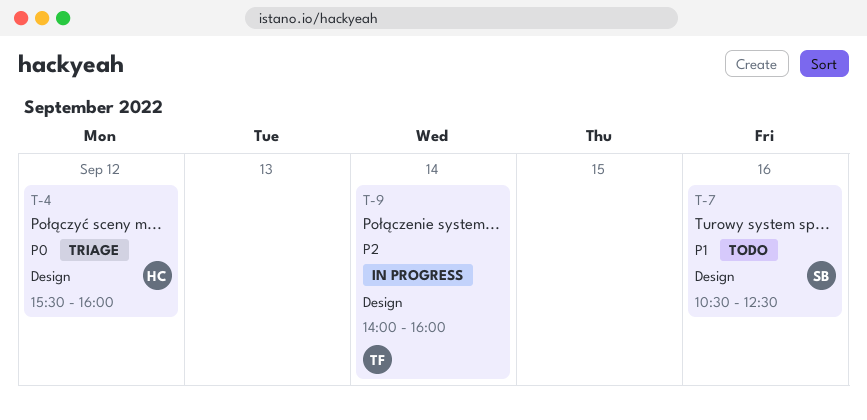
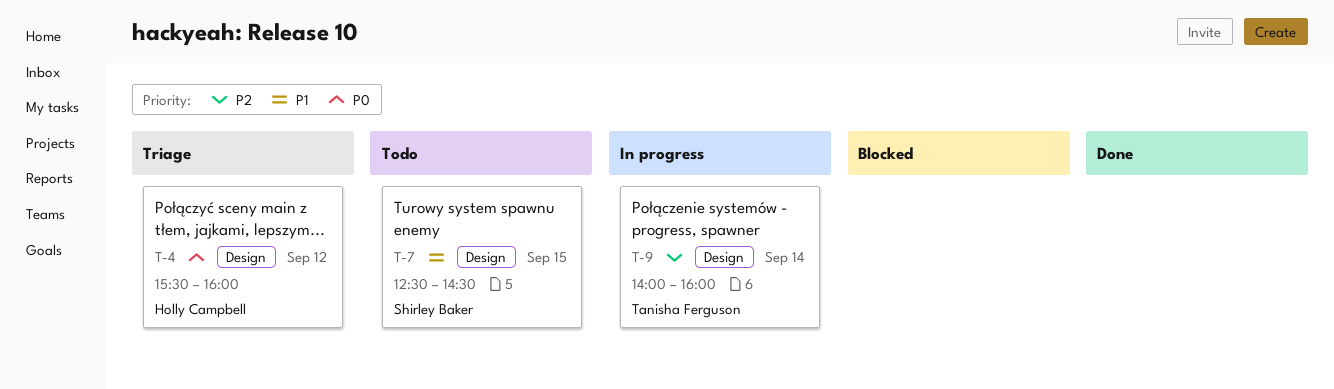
T-7, day: Sep 16 -> Sep 15
T-7, begins: 10:30 -> 12:30
T-7, ends: 12:30 -> 14:30

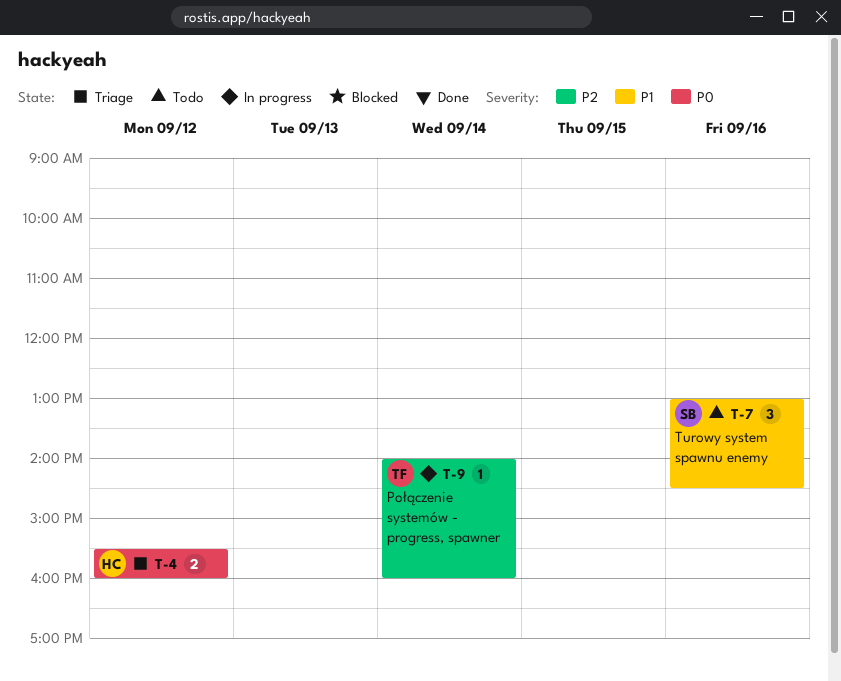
T-7, day: Sep 15 -> Sep 16
T-7, begins: 12:30 -> 13:00

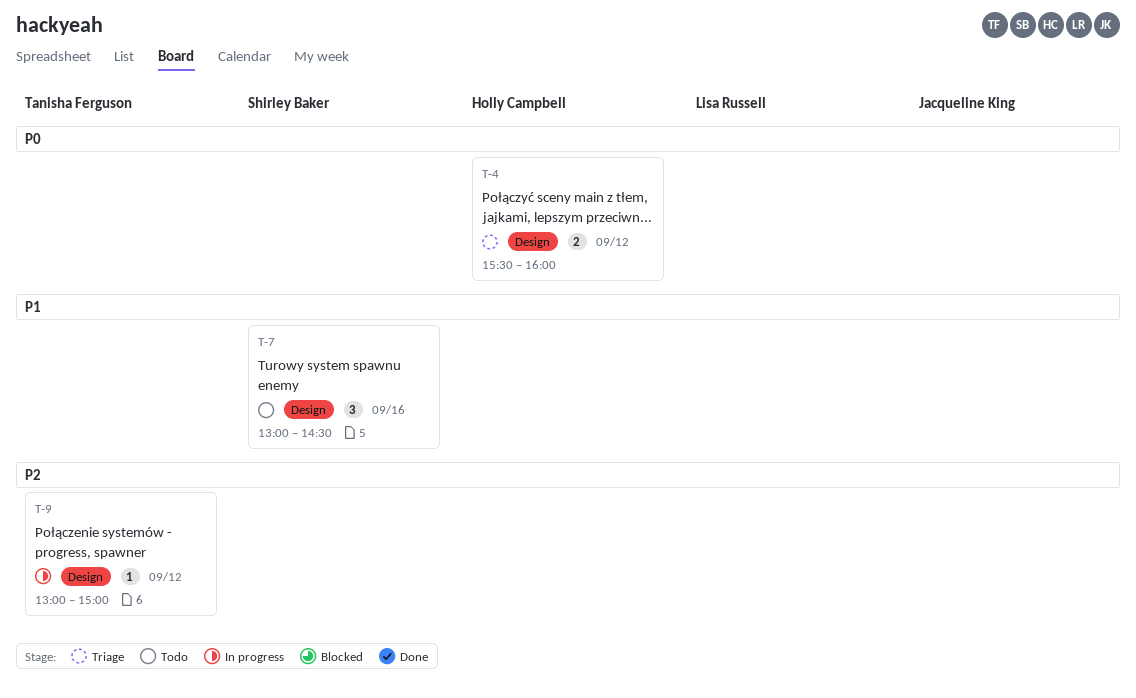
T-9, day: Sep 14 -> Sep 12
T-9, begins: 14:00 -> 13:00
T-9, ends: 16:00 -> 15:00

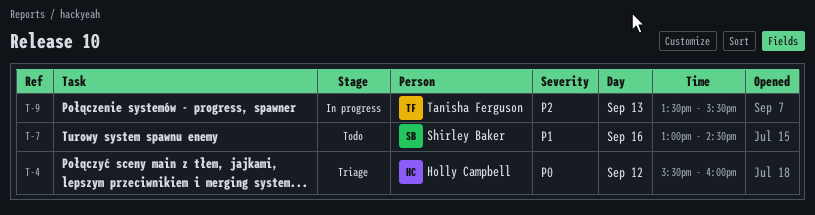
T-9, day: Sep 12 -> Sep 13
T-9, begins: 13:00 -> 13:30
T-9, ends: 15:00 -> 15:30

